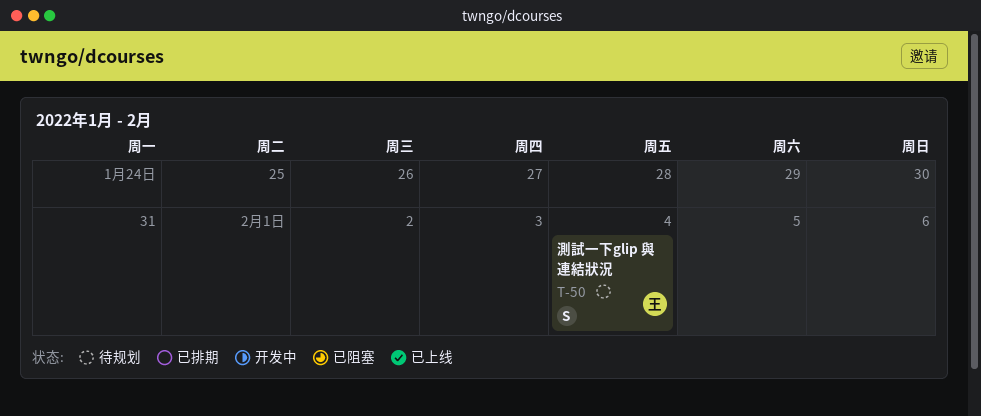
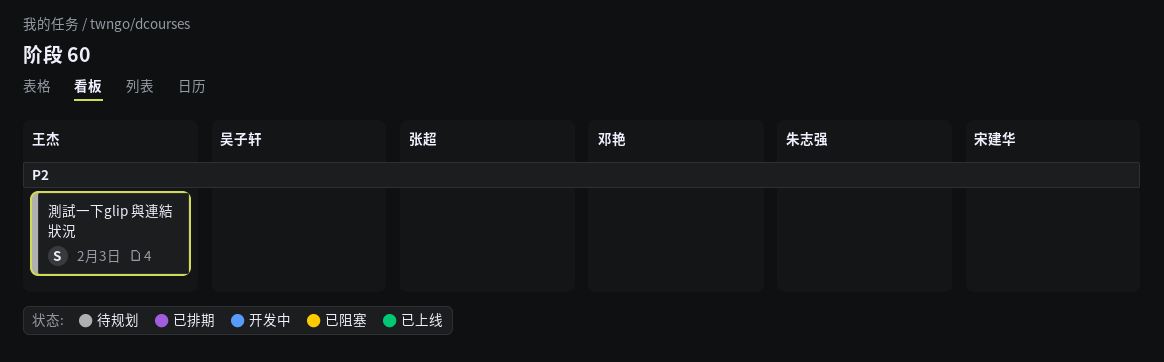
測試一下glip 與連結狀況, due: Feb 4 -> Feb 3

